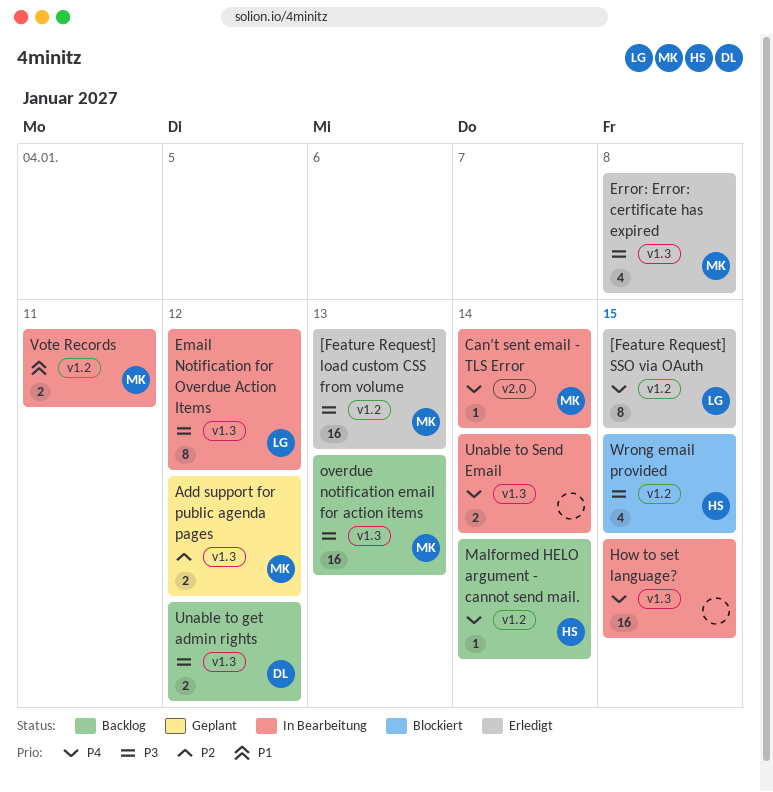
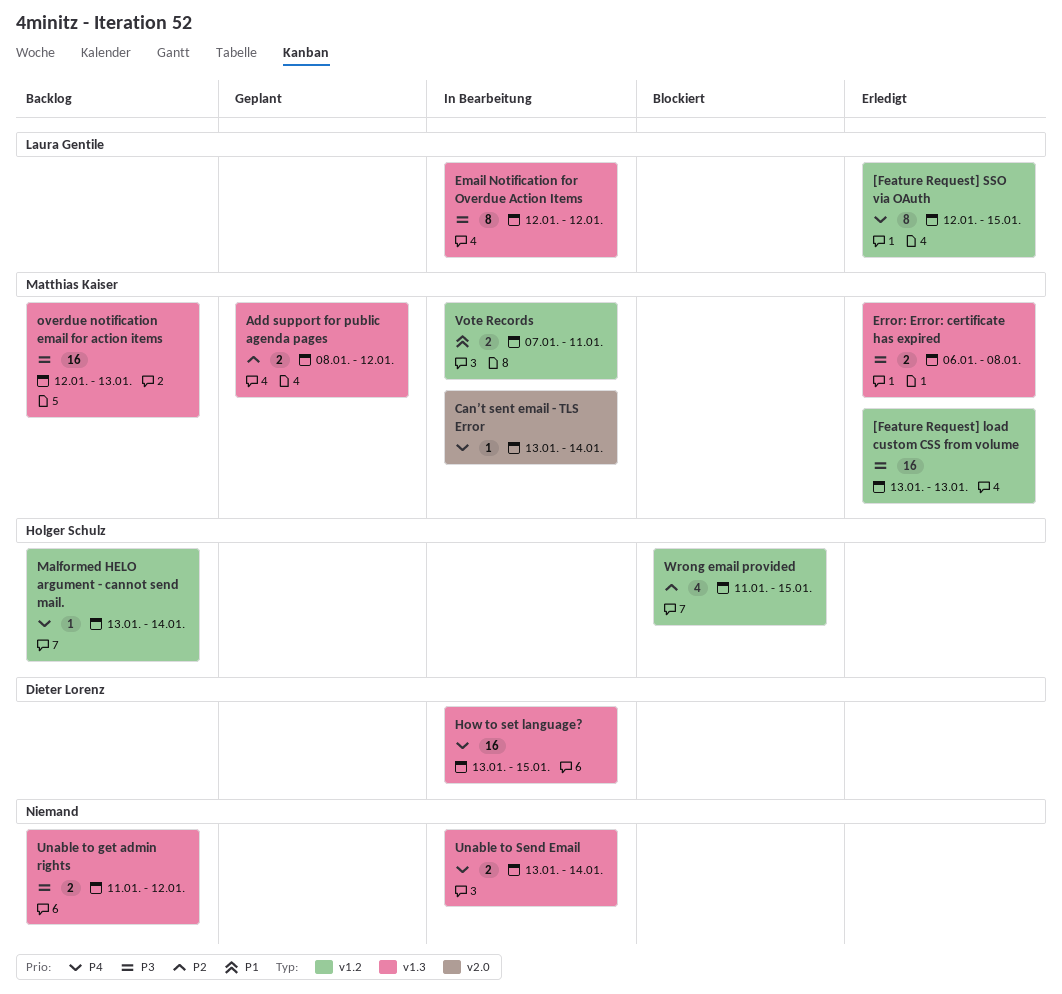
Error: Error: certificate has expired, estimate: 4 -> 2
How to set language?, owner: none -> Dieter Lorenz
Unable to get admin rights, owner: Dieter Lorenz -> none
Wrong email provided, priority: P3 -> P2

